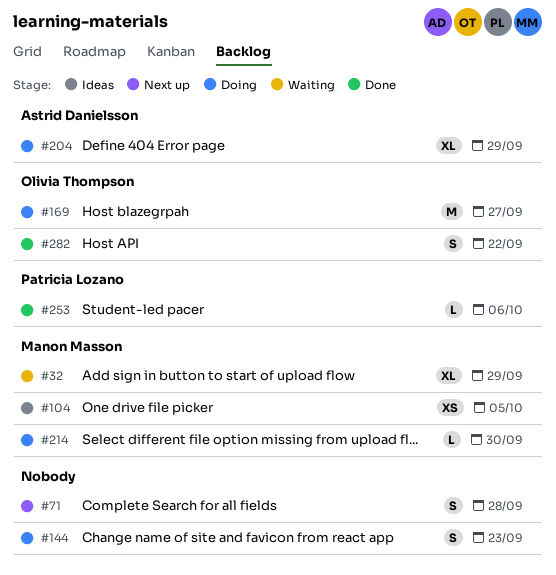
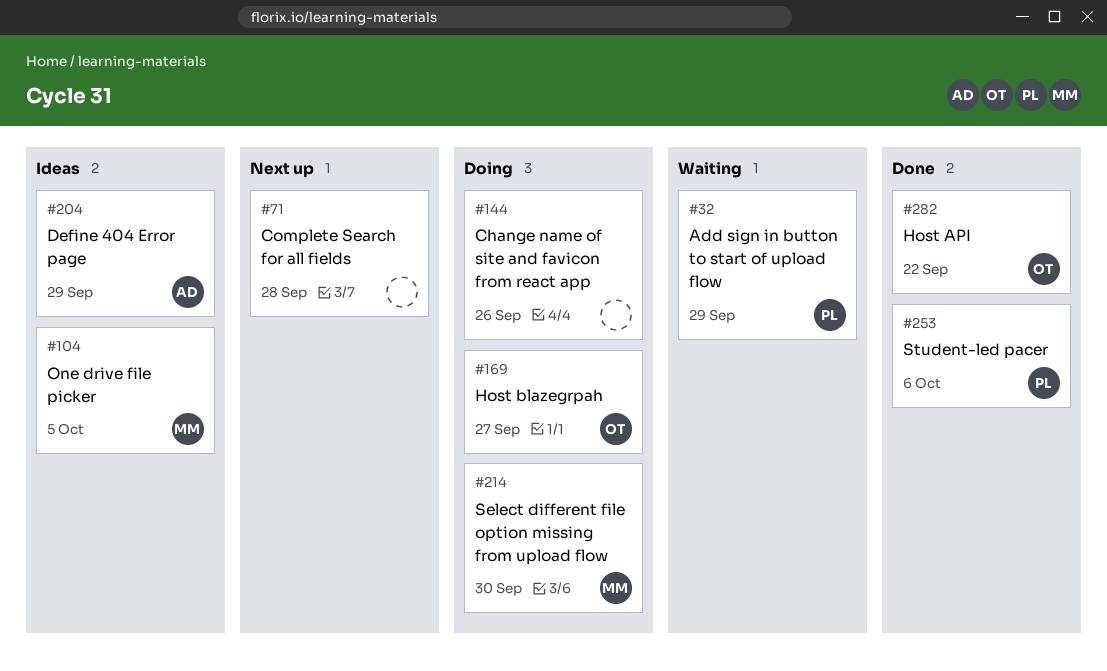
#32, owner: Manon Masson -> Patricia Lozano
#144, due: Sep 23 -> Sep 26
#204, status: Doing -> Ideas

